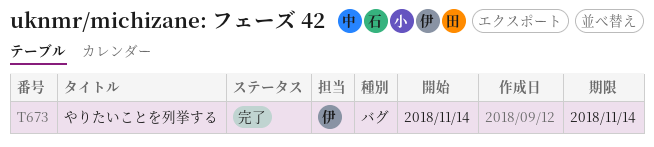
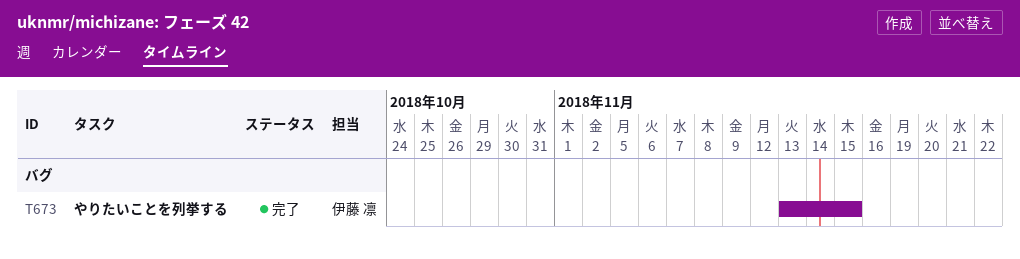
T673, start: Nov 14 -> Nov 13
T673, due: Nov 14 -> Nov 15

